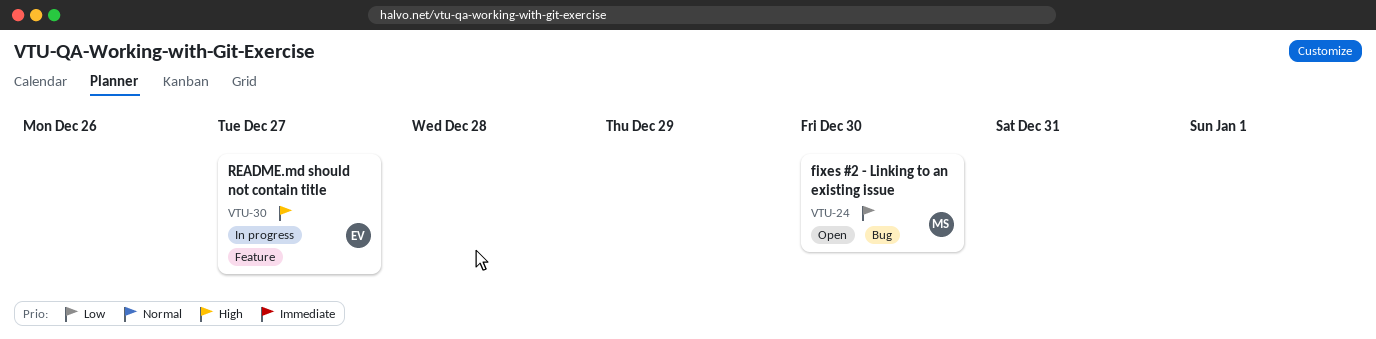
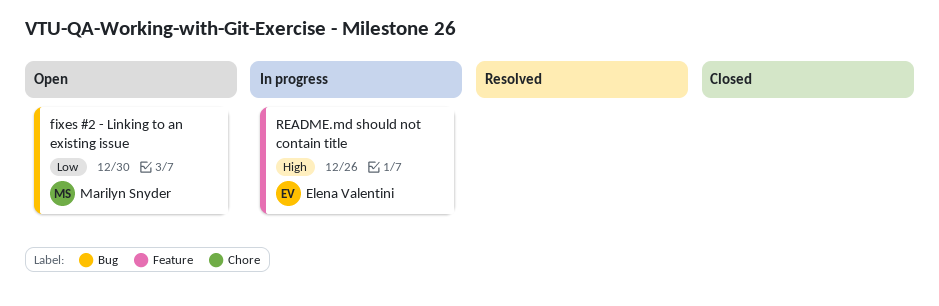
README.md should not contain title, due: Dec 27 -> Dec 26

